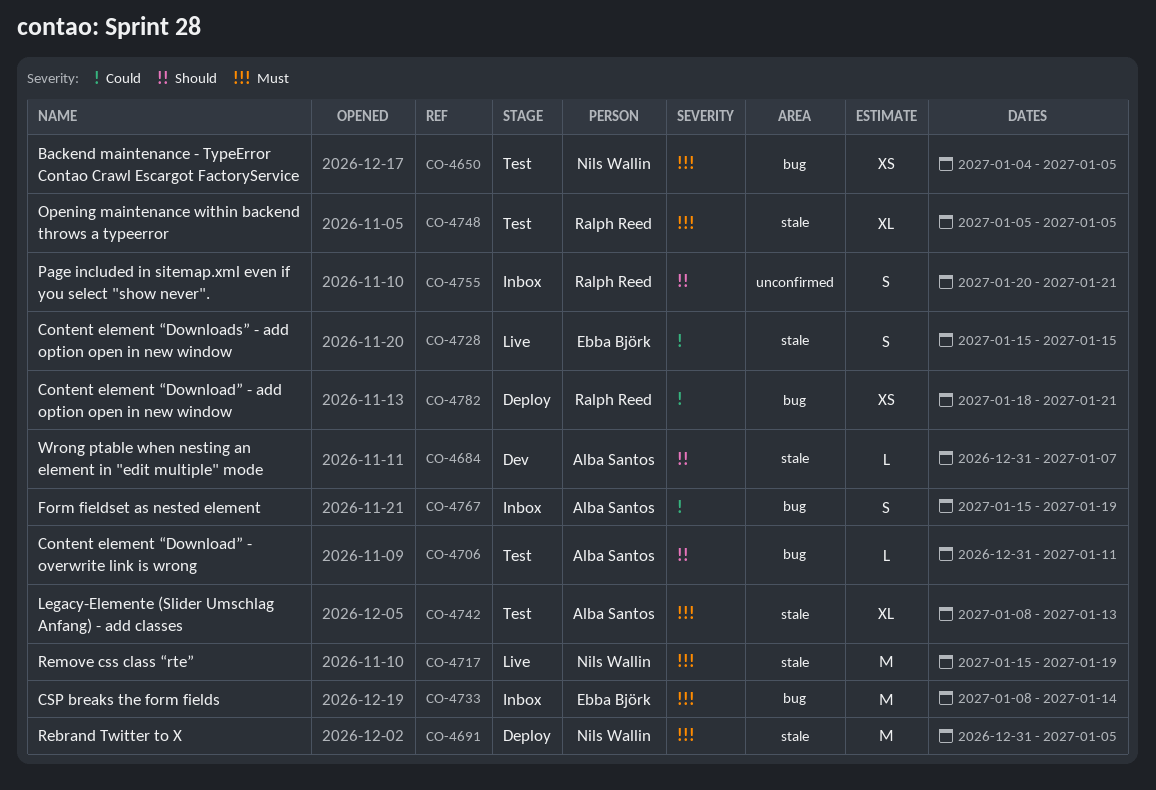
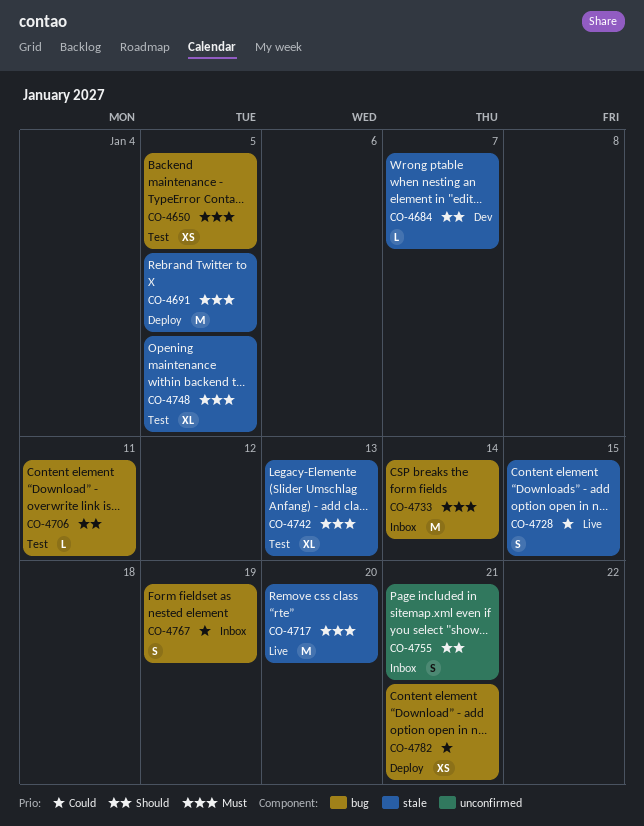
CO-4717, due: Jan 19 -> Jan 20

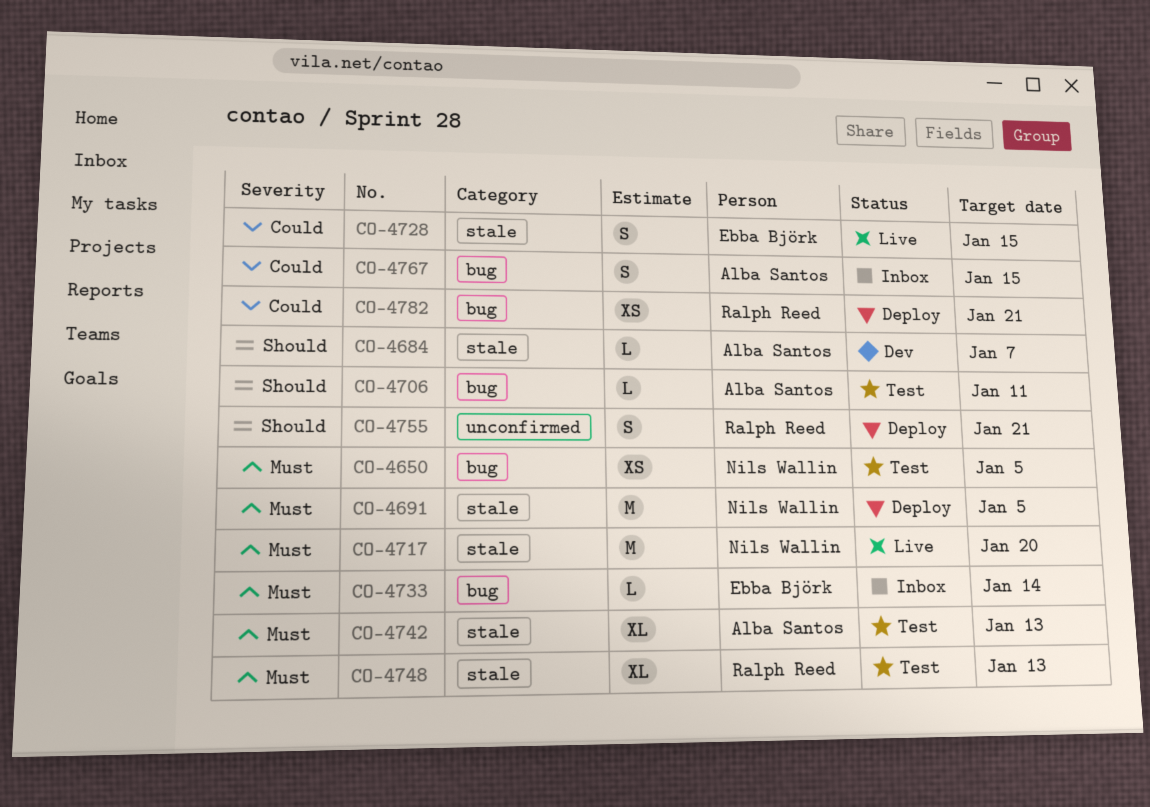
CO-4733, estimate: M -> L
CO-4748, due: Jan 5 -> Jan 13
CO-4755, status: Inbox -> Deploy
CO-4767, due: Jan 19 -> Jan 15

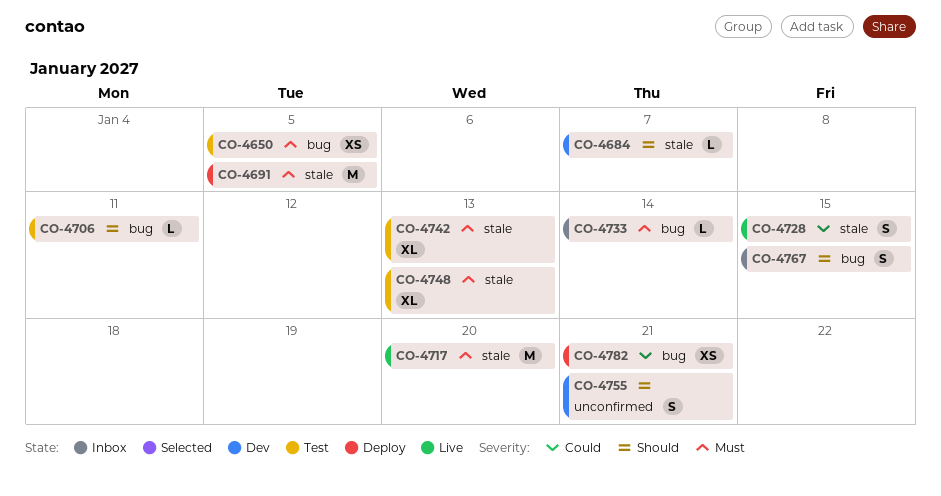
CO-4755, status: Deploy -> Dev
CO-4767, priority: Could -> Should

